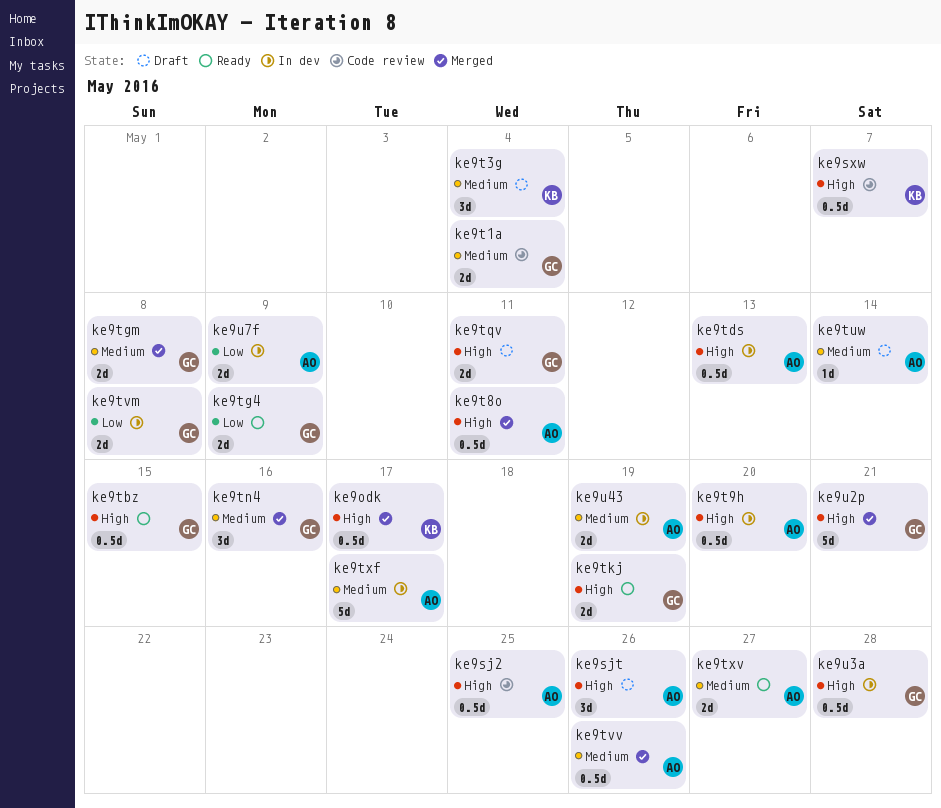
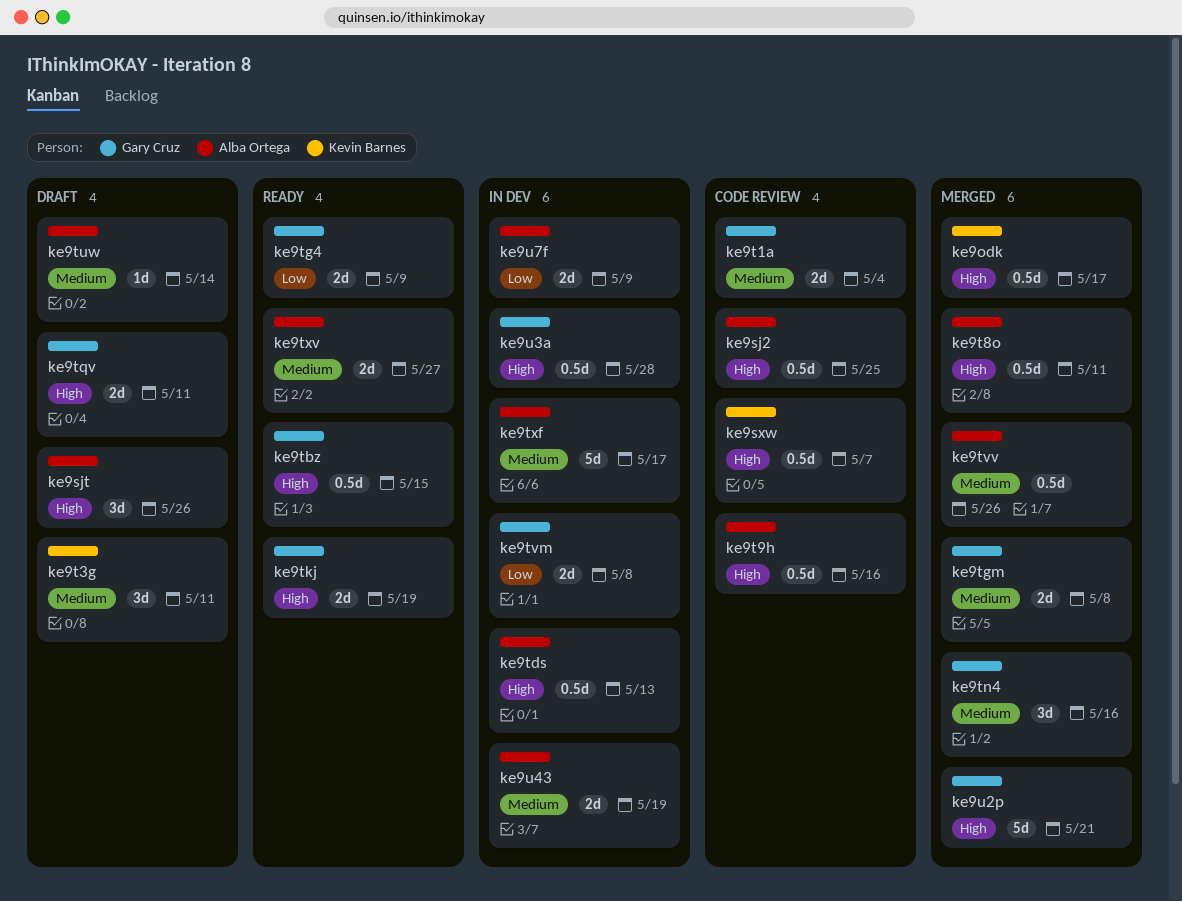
ke9t3g, due: May 4 -> May 11
ke9t9h, status: In dev -> Code review
ke9t9h, due: May 20 -> May 16

